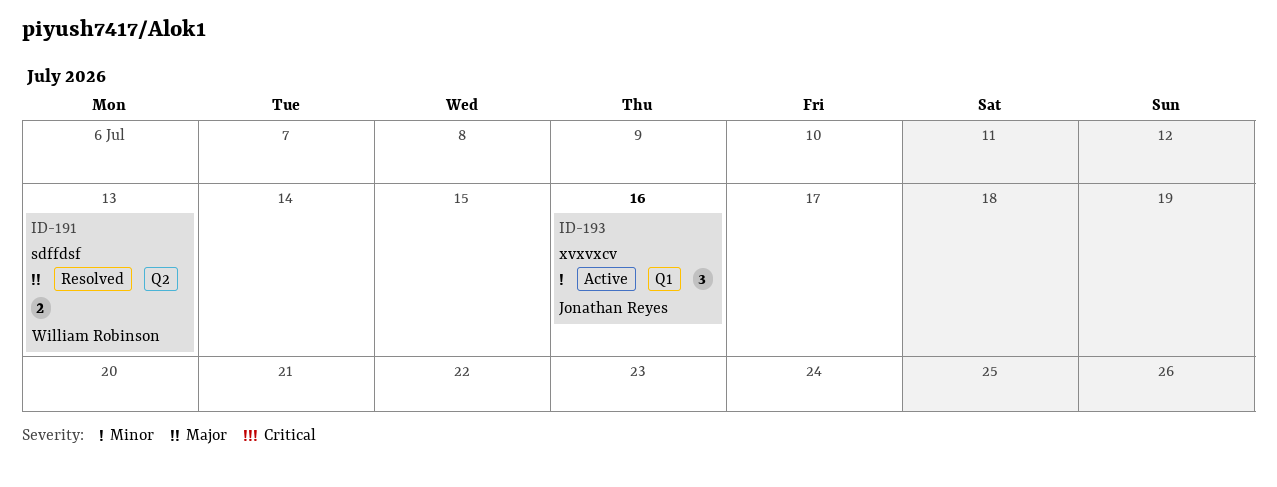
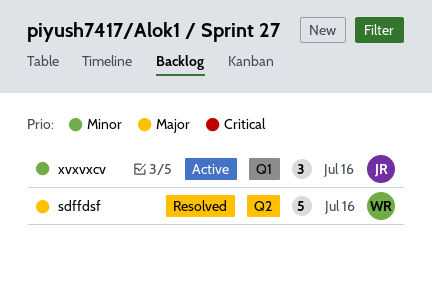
sdffdsf, estimate: 2 -> 5
sdffdsf, due: Jul 13 -> Jul 16

